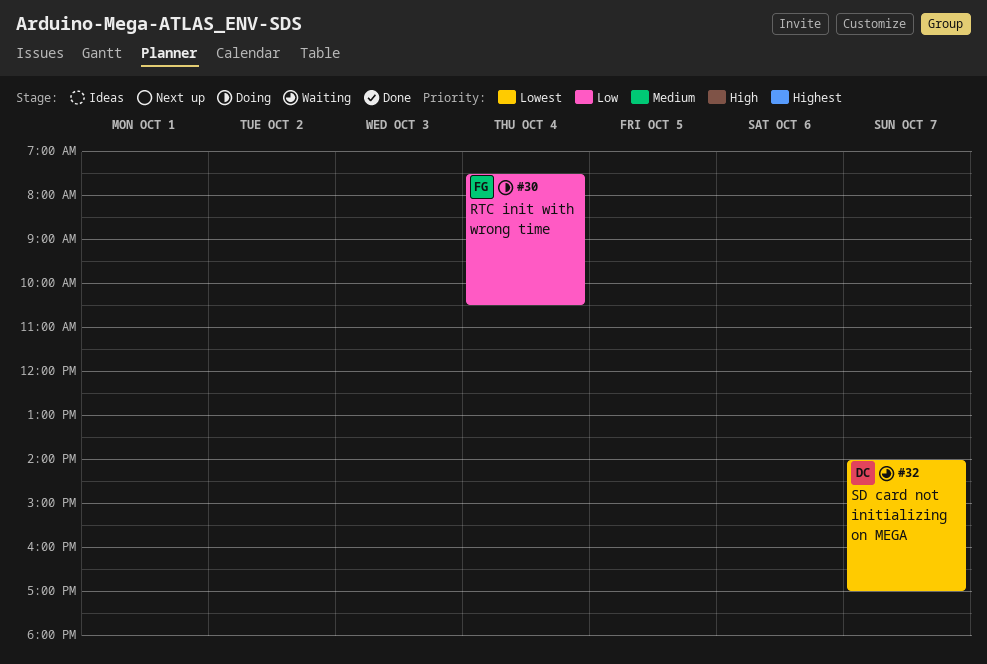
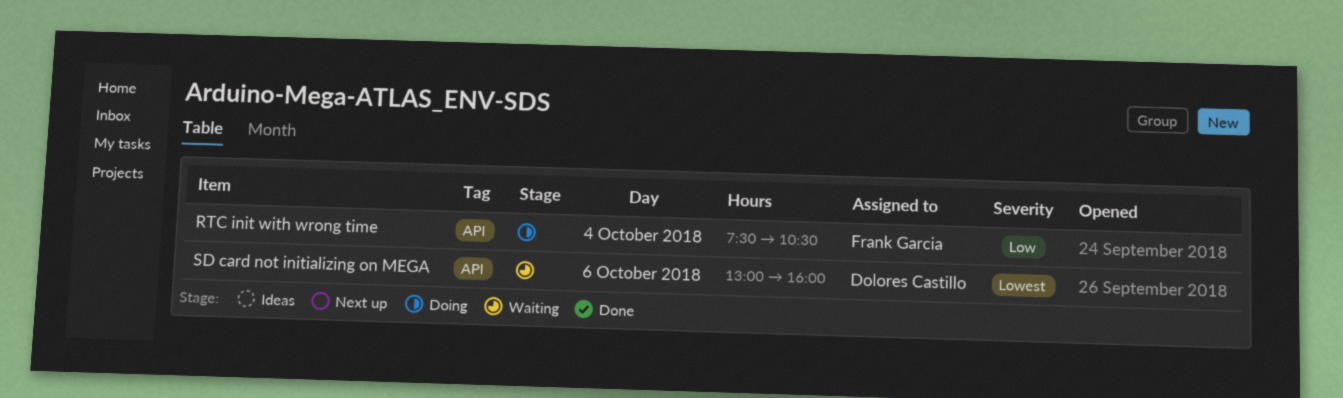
SD card not initializing on MEGA, day: Oct 7 -> Oct 6
SD card not initializing on MEGA, begins: 14:00 -> 13:00
SD card not initializing on MEGA, ends: 17:00 -> 16:00

